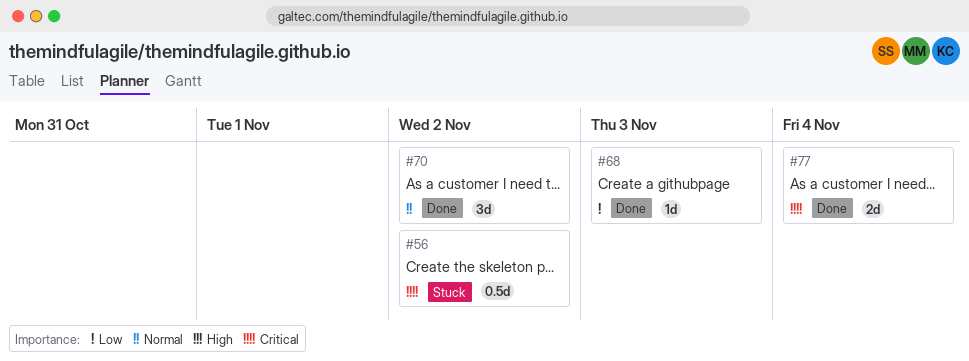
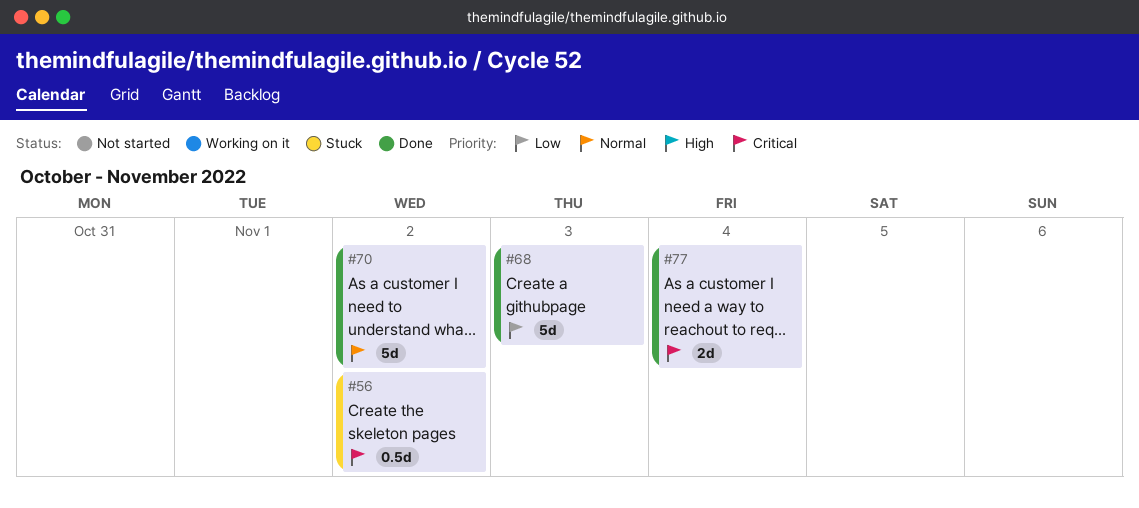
#68, estimate: 1d -> 5d
#70, estimate: 3d -> 5d

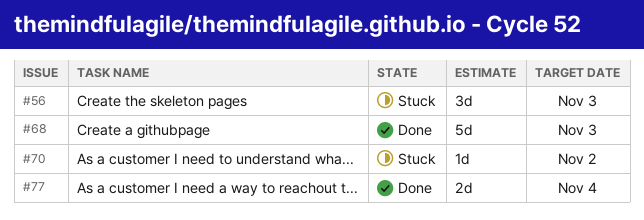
#56, estimate: 0.5d -> 3d
#56, due: Nov 2 -> Nov 3
#70, status: Done -> Stuck
#70, estimate: 5d -> 1d

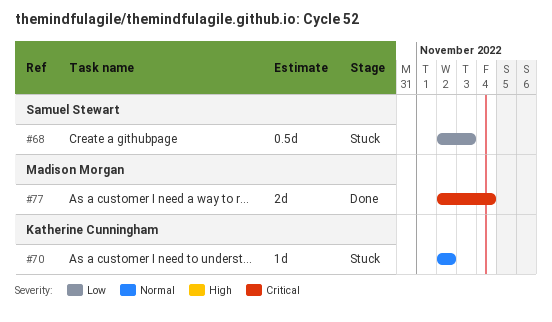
#56: present -> none
#68, status: Done -> Stuck
#68, estimate: 5d -> 0.5d

